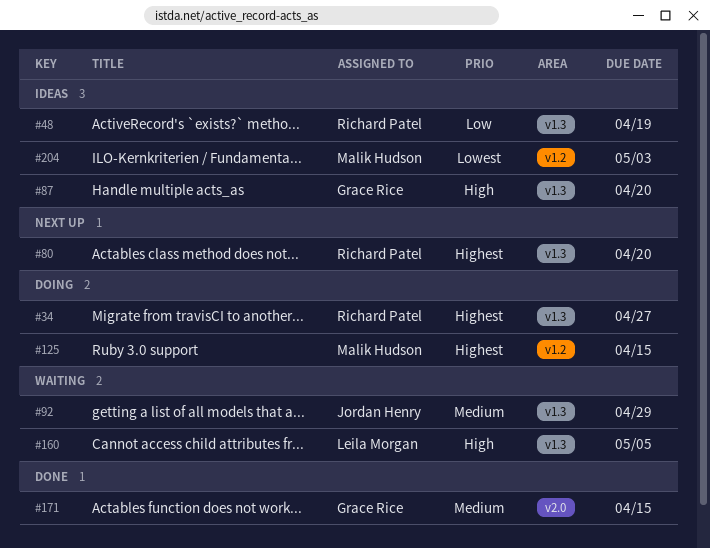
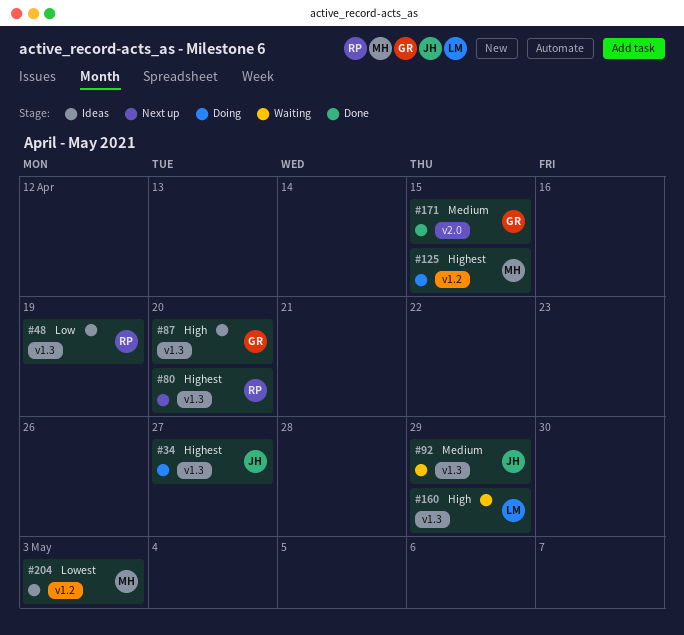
#34, owner: Richard Patel -> Jordan Henry
#160, due: May 5 -> Apr 29

